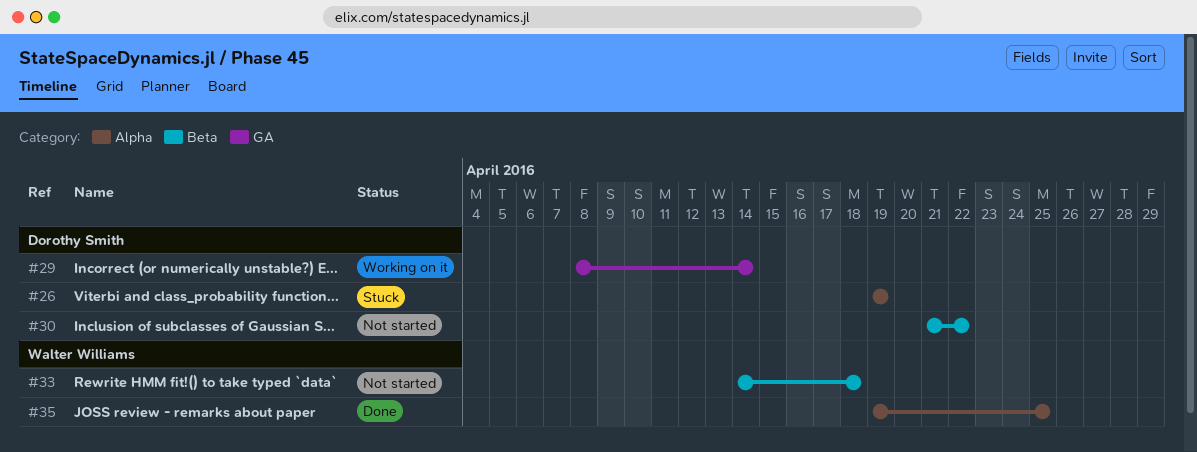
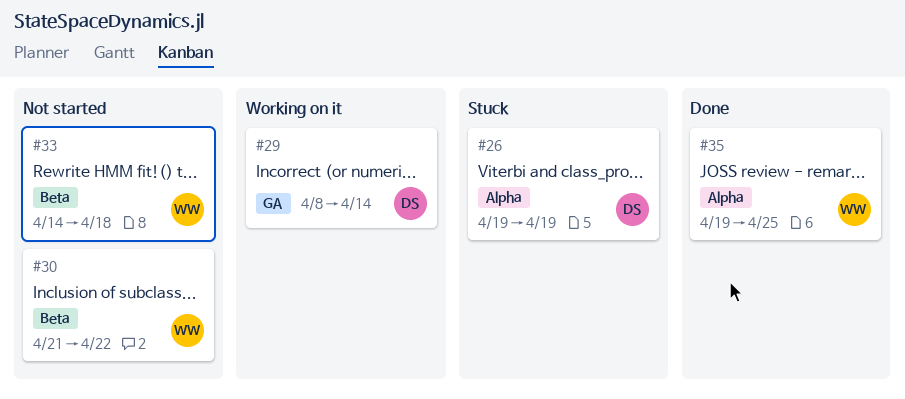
#30, owner: Dorothy Smith -> Walter Williams

